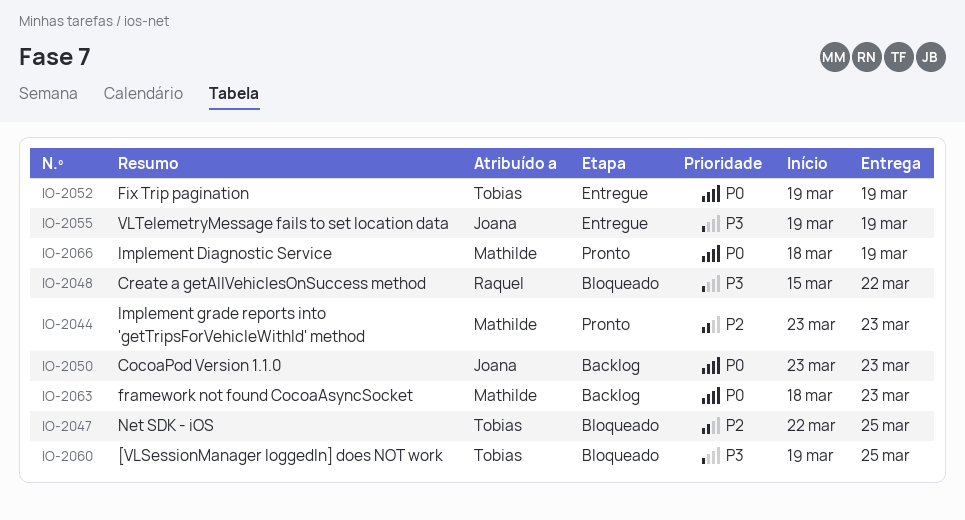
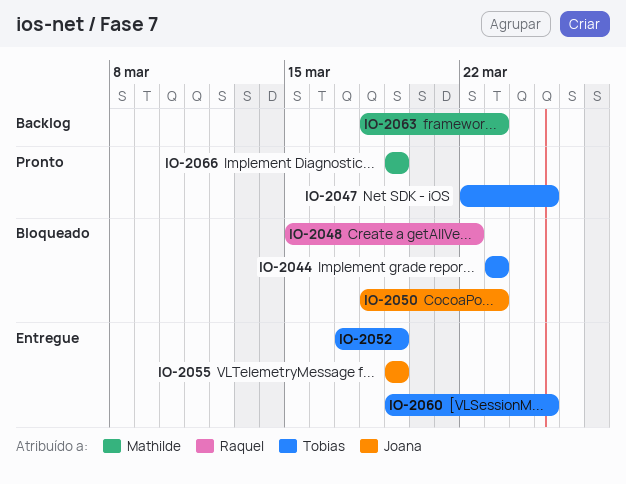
IO-2044, status: Pronto -> Bloqueado
IO-2044, owner: Mathilde -> Tobias
IO-2047, status: Bloqueado -> Pronto
IO-2050, status: Backlog -> Bloqueado
IO-2050, start: Mar 23 -> Mar 18
IO-2052, start: Mar 19 -> Mar 17
IO-2060, status: Bloqueado -> Entregue
IO-2066, start: Mar 18 -> Mar 19

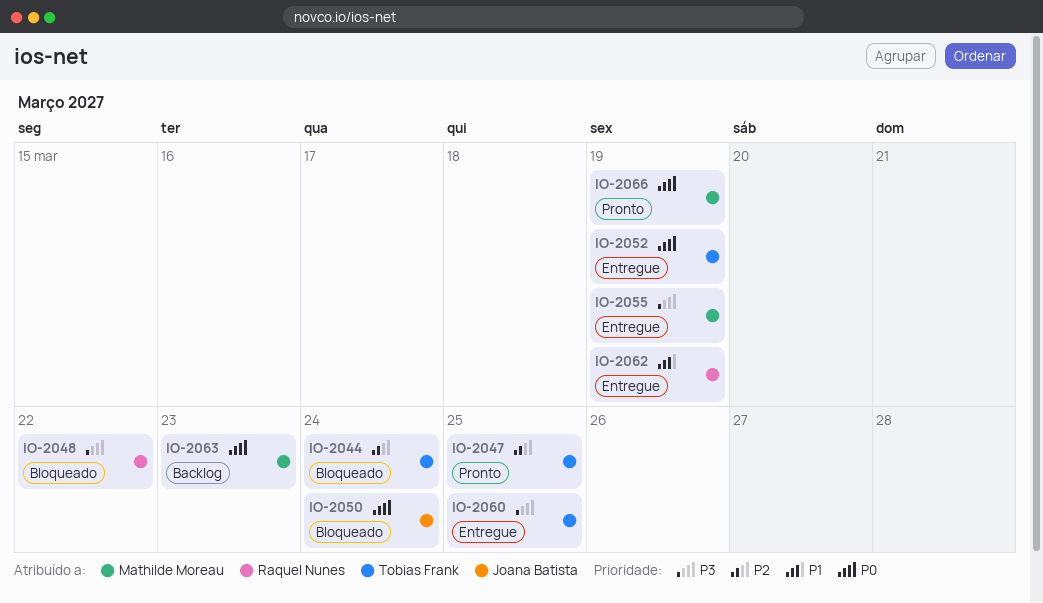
IO-2044, due: Mar 23 -> Mar 24
IO-2050, due: Mar 23 -> Mar 24
IO-2055, owner: Joana Batista -> Mathilde Moreau
IO-2062: none -> present

